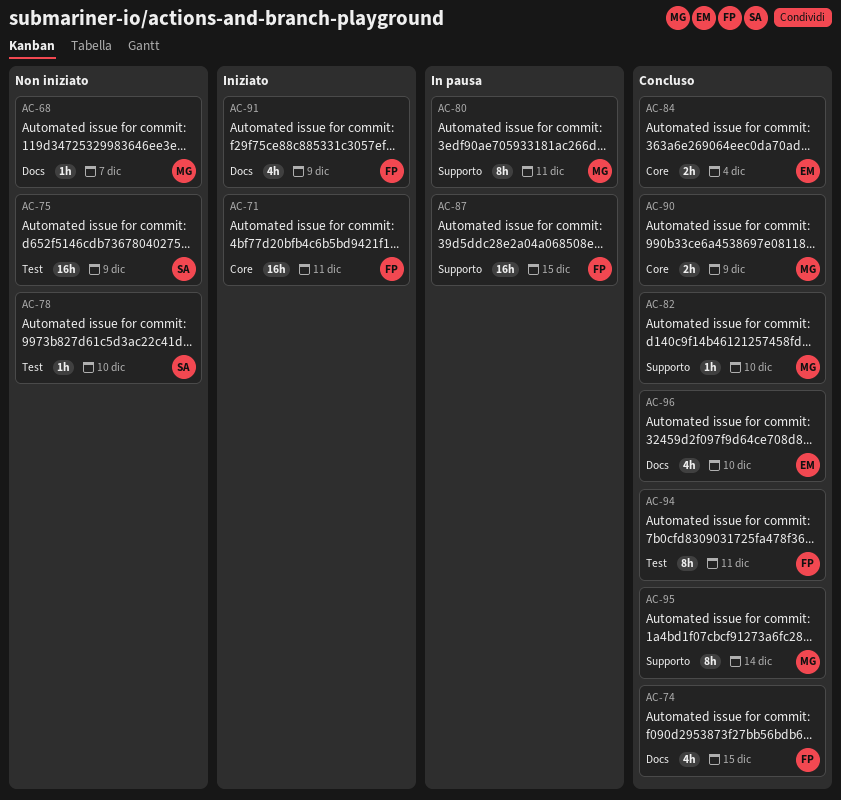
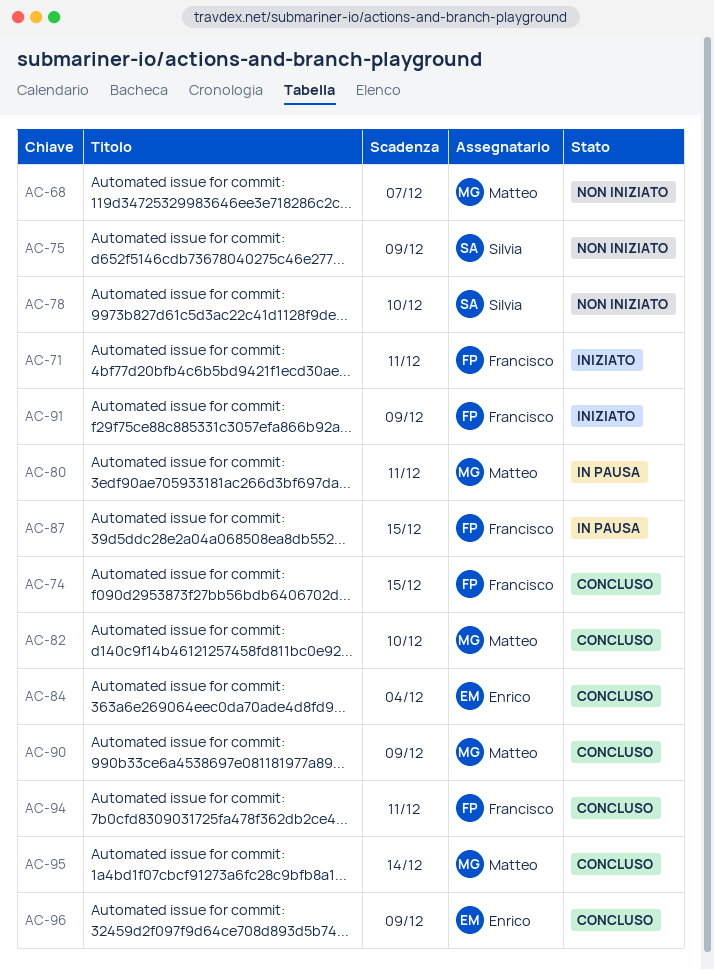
AC-96, due: Dec 10 -> Dec 9

